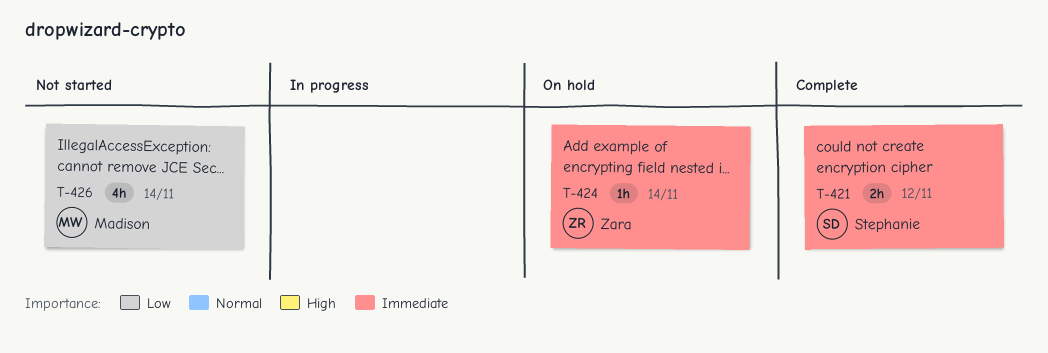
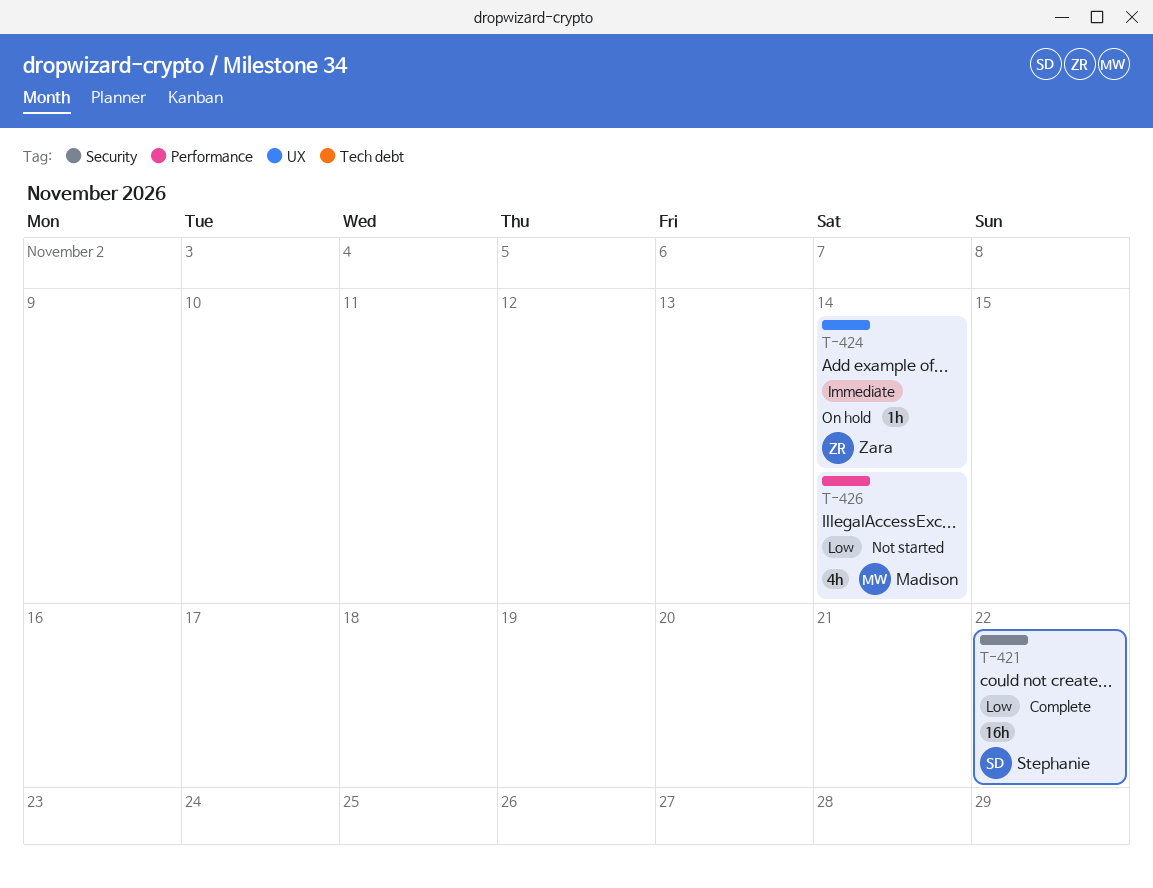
T-421, priority: Immediate -> Low
T-421, estimate: 2h -> 16h
T-421, due: Nov 12 -> Nov 22

